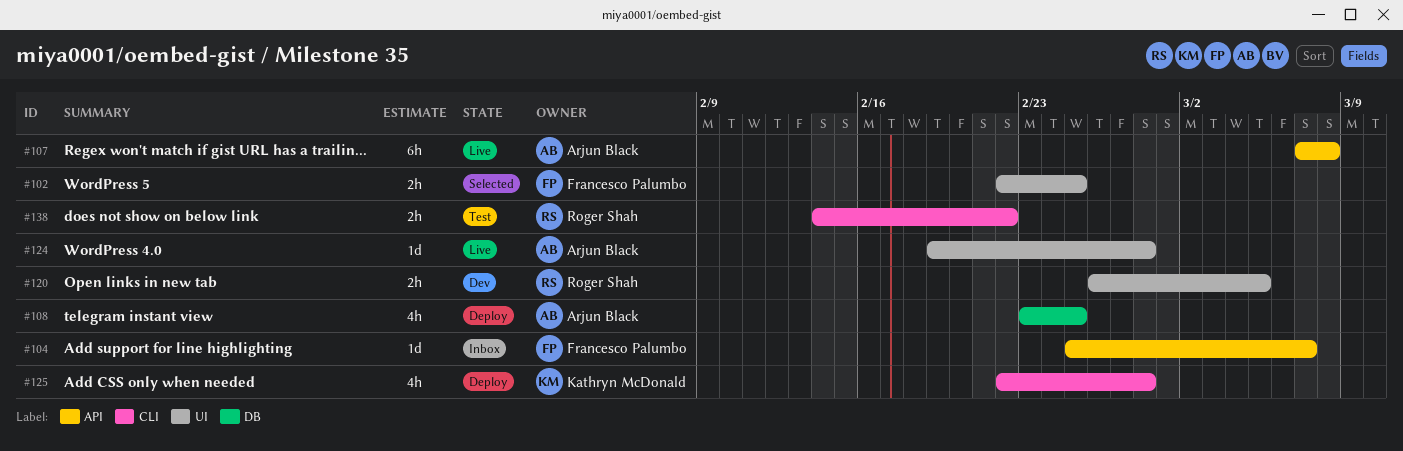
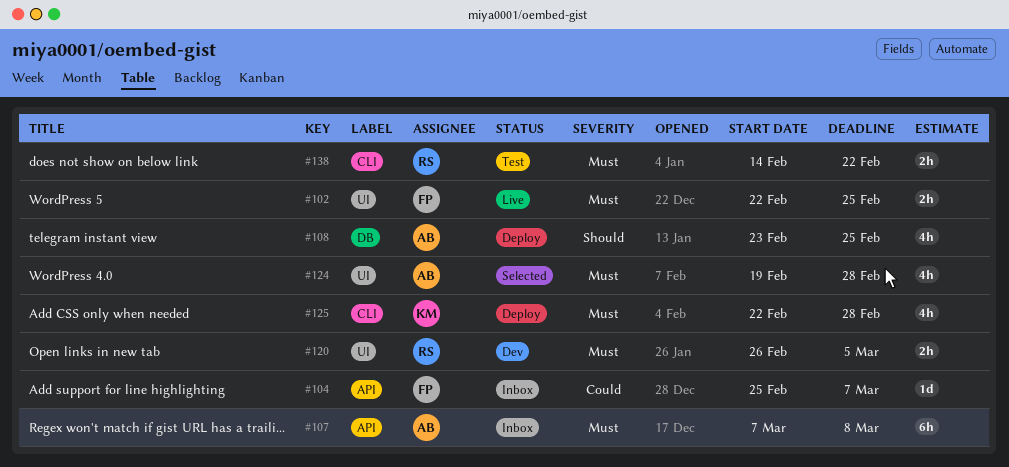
#102, status: Selected -> Live
#107, status: Live -> Inbox
#124, status: Live -> Selected
#124, estimate: 1d -> 4h

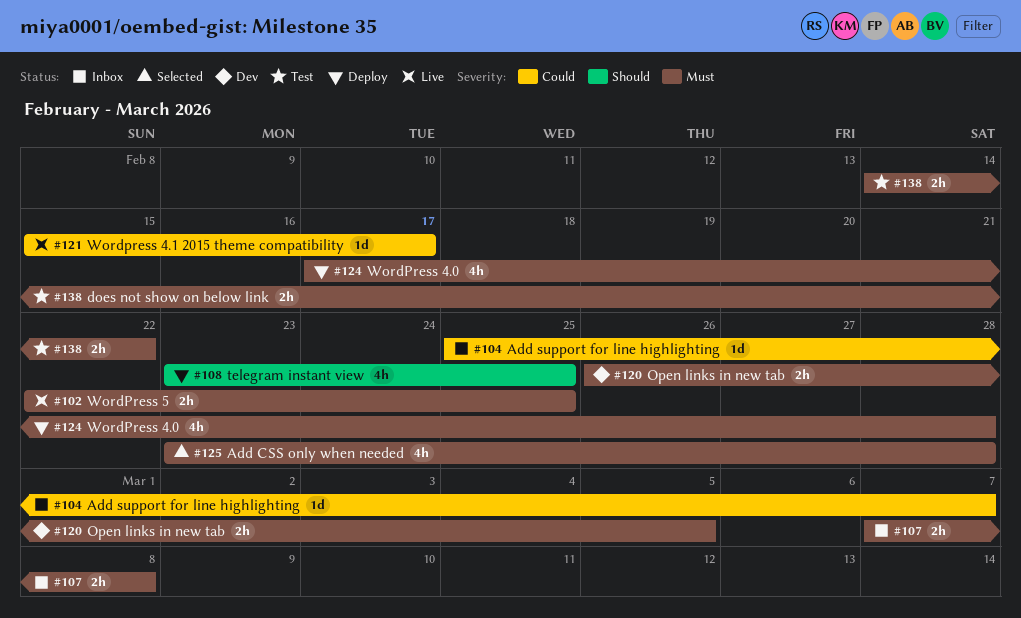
#107, estimate: 6h -> 2h
#121: none -> present
#124, status: Selected -> Deploy
#124, start: Feb 19 -> Feb 17
#125, status: Deploy -> Selected
#125, start: Feb 22 -> Feb 23

